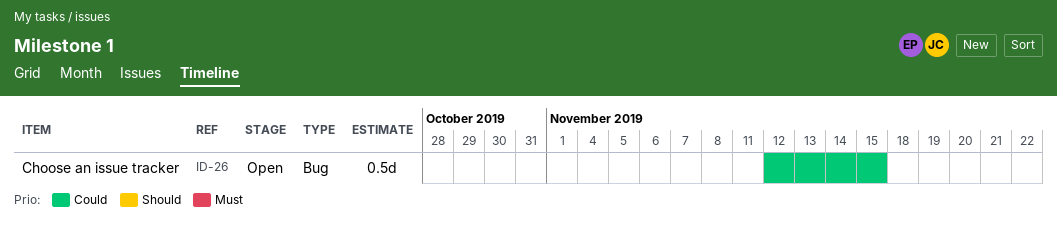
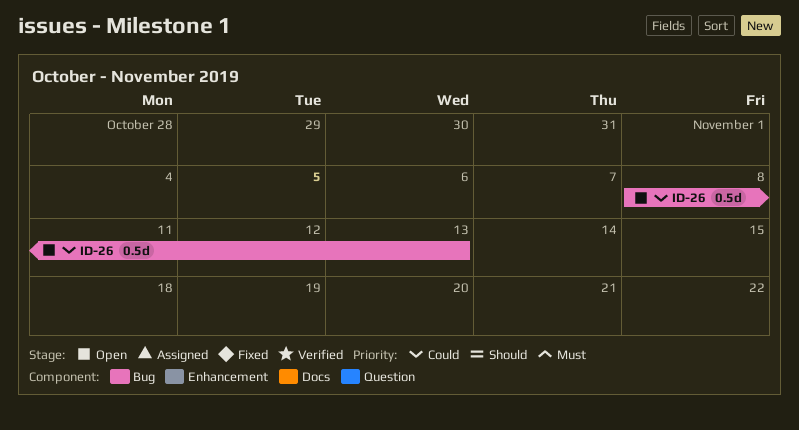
ID-26, start: Nov 12 -> Nov 8
ID-26, due: Nov 15 -> Nov 13

